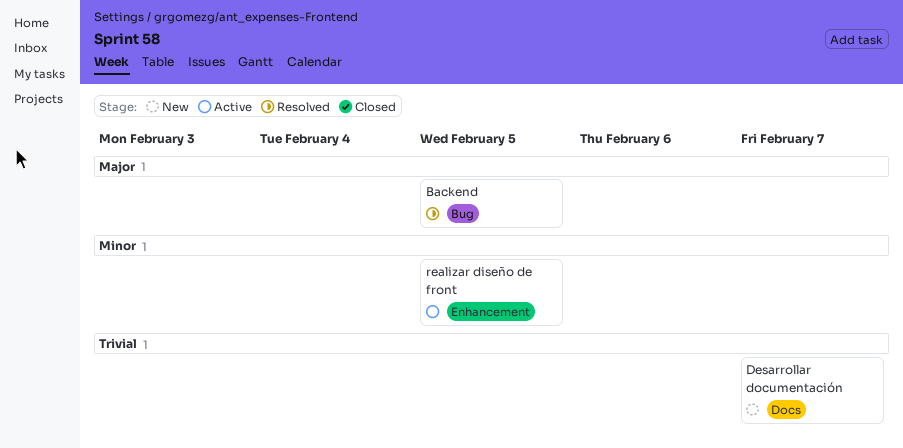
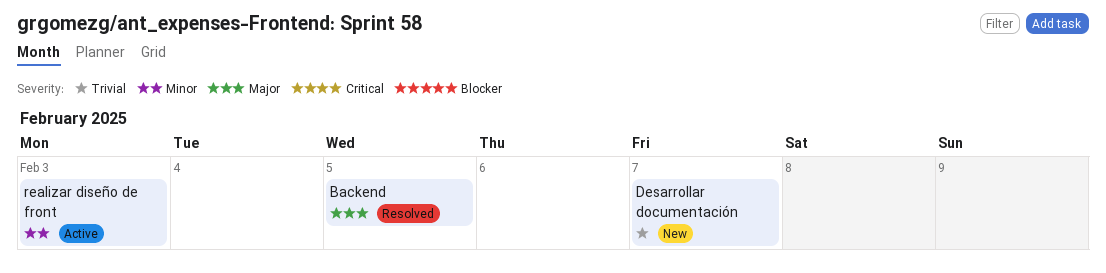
realizar diseño de front, due: Feb 5 -> Feb 3

